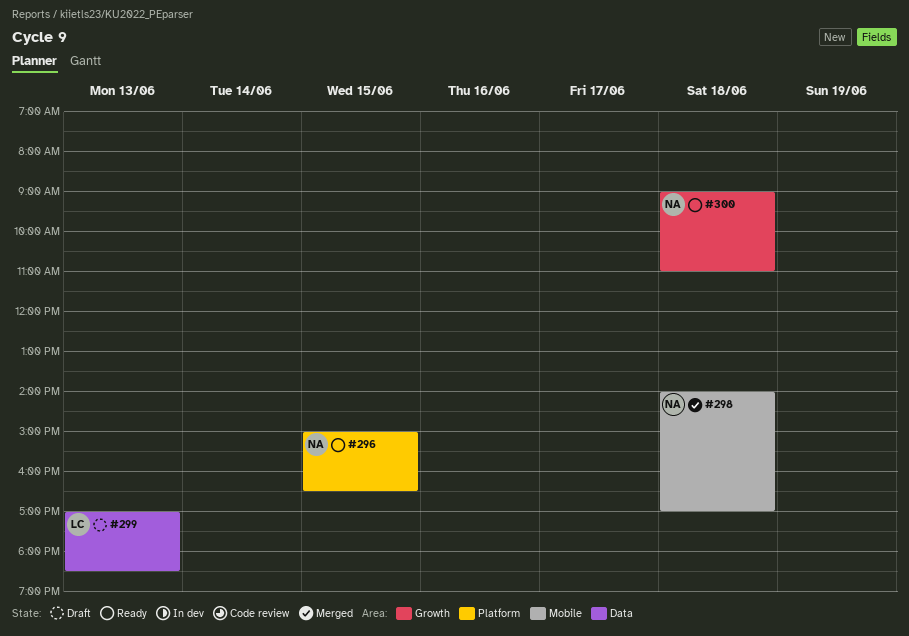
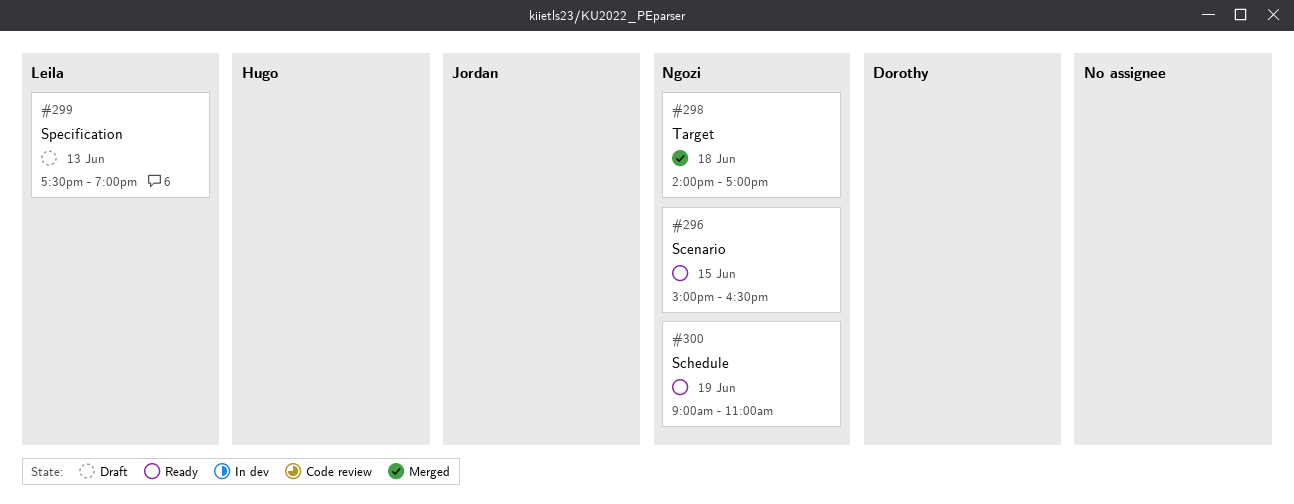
#299, begins: 17:00 -> 17:30
#299, ends: 18:30 -> 19:00
#300, day: Jun 18 -> Jun 19

